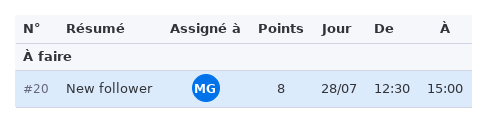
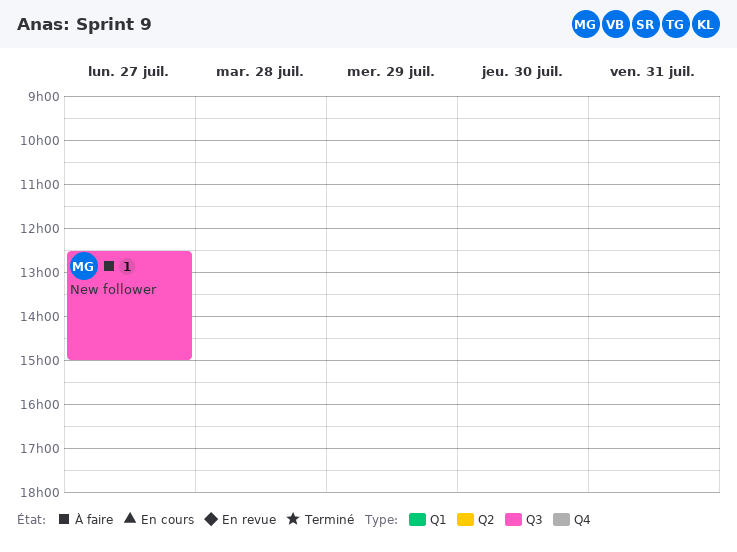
New follower, estimate: 8 -> 1
New follower, day: Jul 28 -> Jul 27

